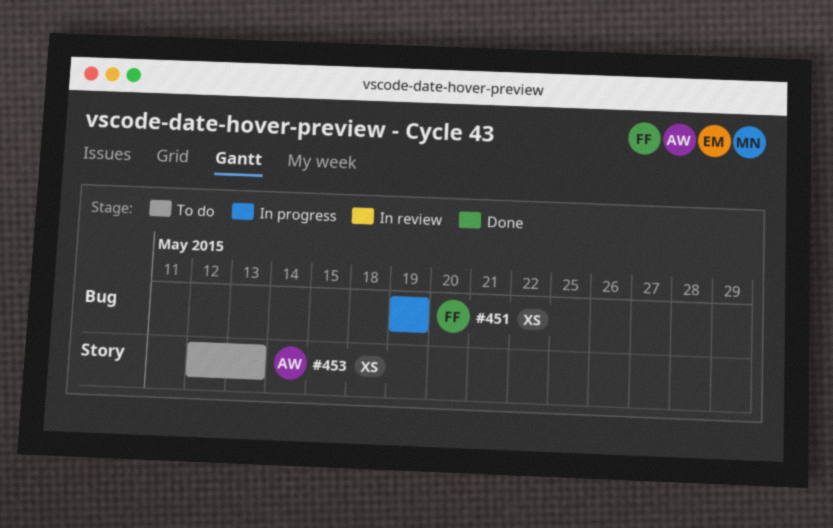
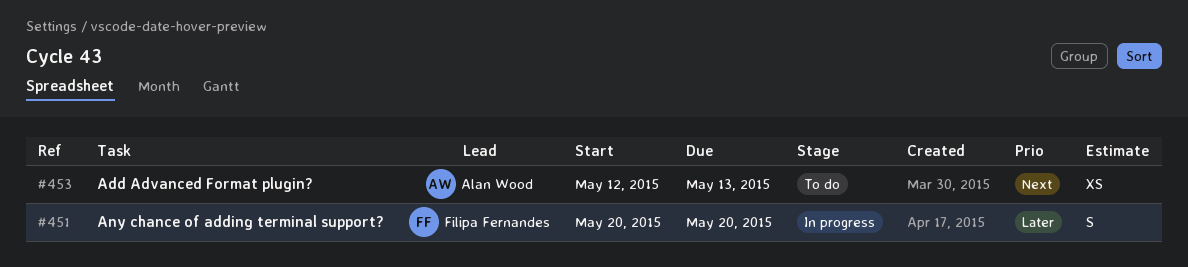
#451, estimate: XS -> S
#451, start: May 19 -> May 20
#451, due: May 19 -> May 20

